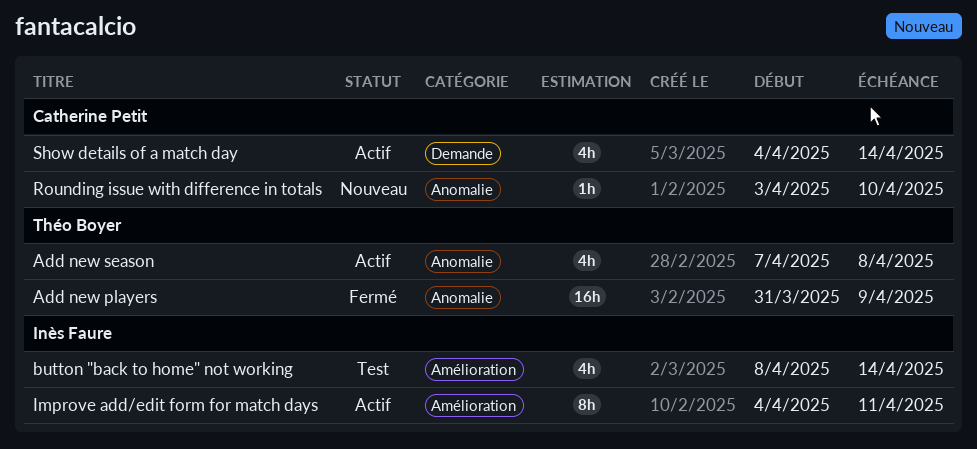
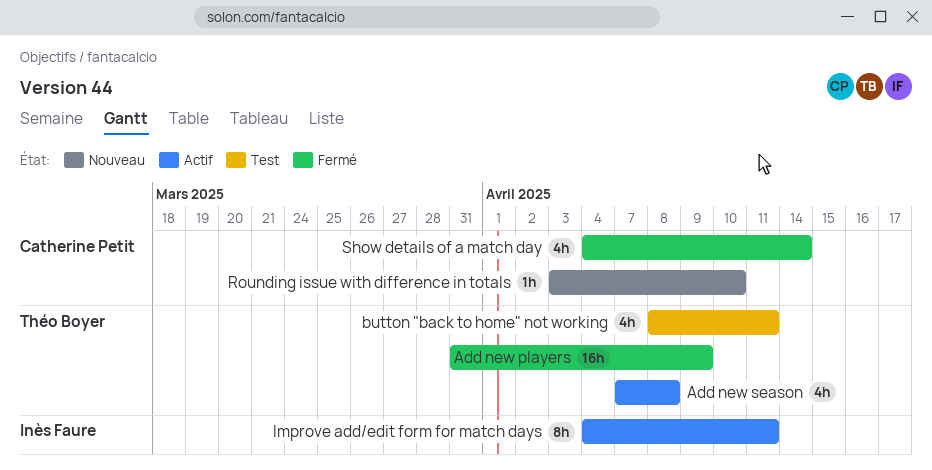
button "back to home" not working, owner: Inès Faure -> Théo Boyer
button "back to home" not working, due: Apr 14 -> Apr 11
Show details of a match day, status: Actif -> Fermé

